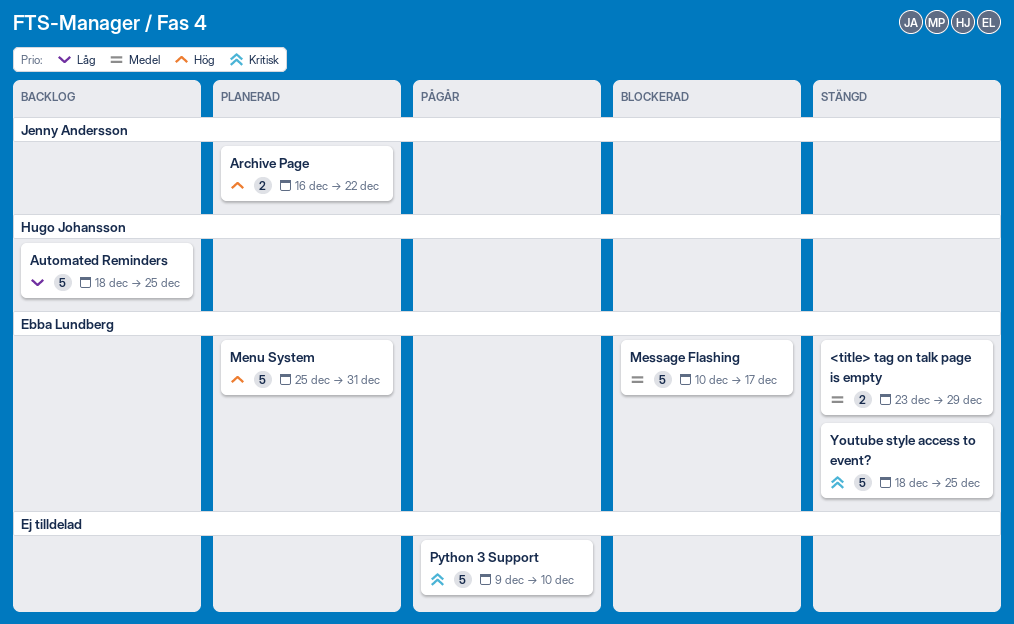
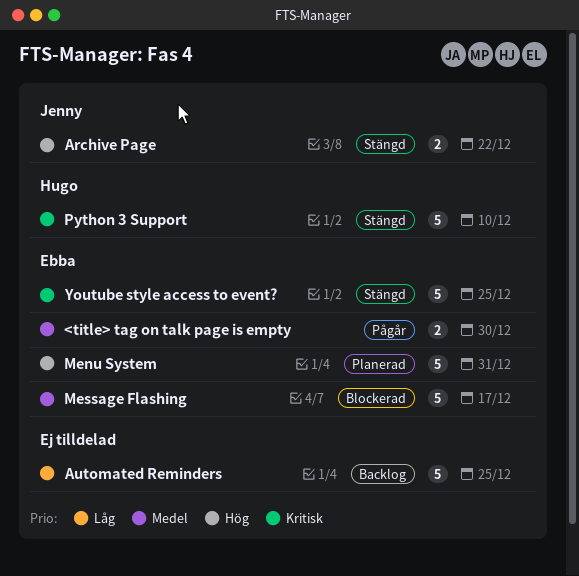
<title> tag on talk page is empty, status: Stängd -> Pågår
<title> tag on talk page is empty, due: Dec 29 -> Dec 30
Archive Page, status: Planerad -> Stängd
Automated Reminders, owner: Hugo Johansson -> none
Python 3 Support, status: Pågår -> Stängd
Python 3 Support, owner: none -> Hugo Johansson

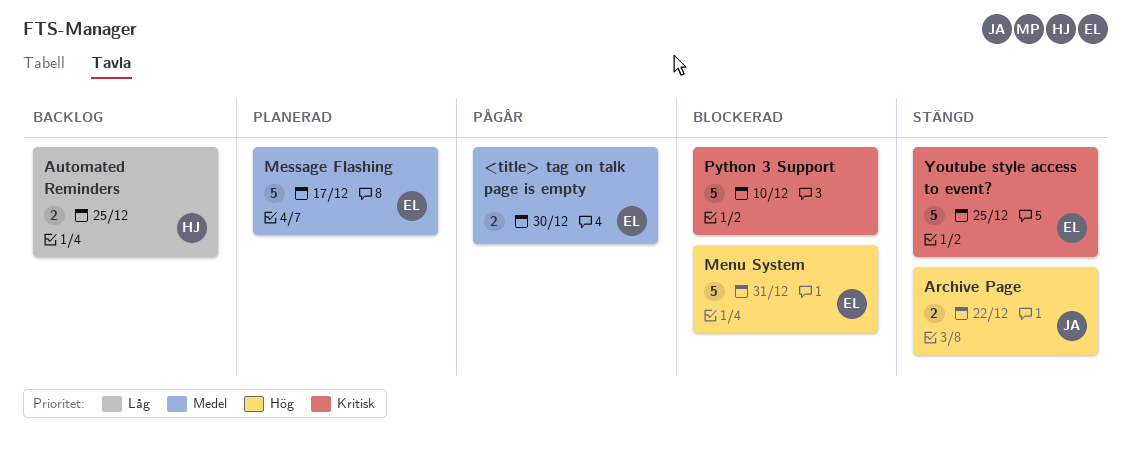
Automated Reminders, owner: none -> Hugo
Automated Reminders, estimate: 5 -> 2
Menu System, status: Planerad -> Blockerad
Message Flashing, status: Blockerad -> Planerad
Python 3 Support, status: Stängd -> Blockerad
Python 3 Support, owner: Hugo -> none

